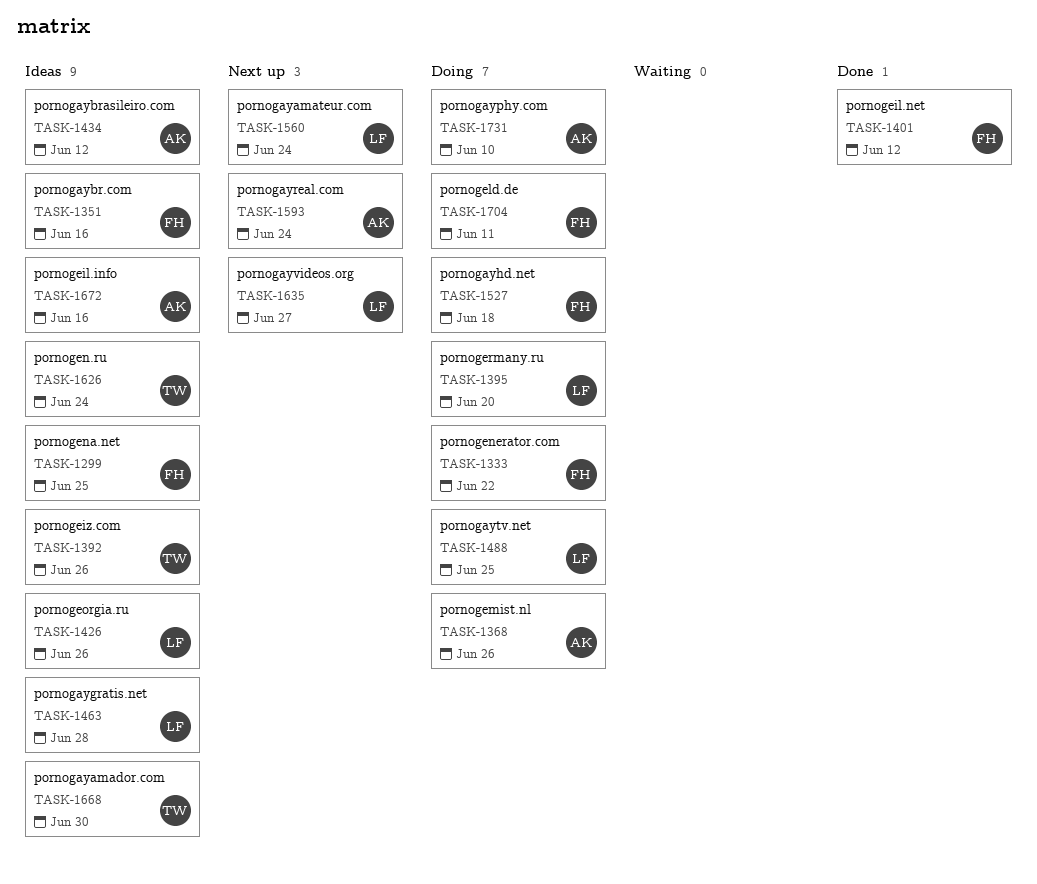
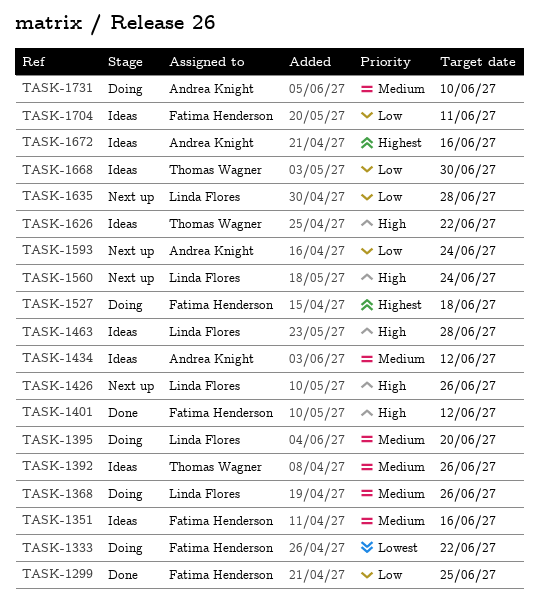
TASK-1299, status: Ideas -> Done
TASK-1368, owner: Andrea Knight -> Linda Flores
TASK-1426, status: Ideas -> Next up
TASK-1488: present -> none
TASK-1626, due: Jun 24 -> Jun 22
TASK-1635, due: Jun 27 -> Jun 28
TASK-1704, status: Doing -> Ideas

